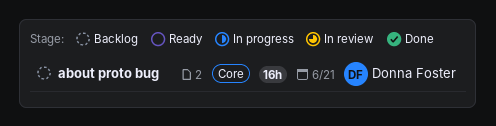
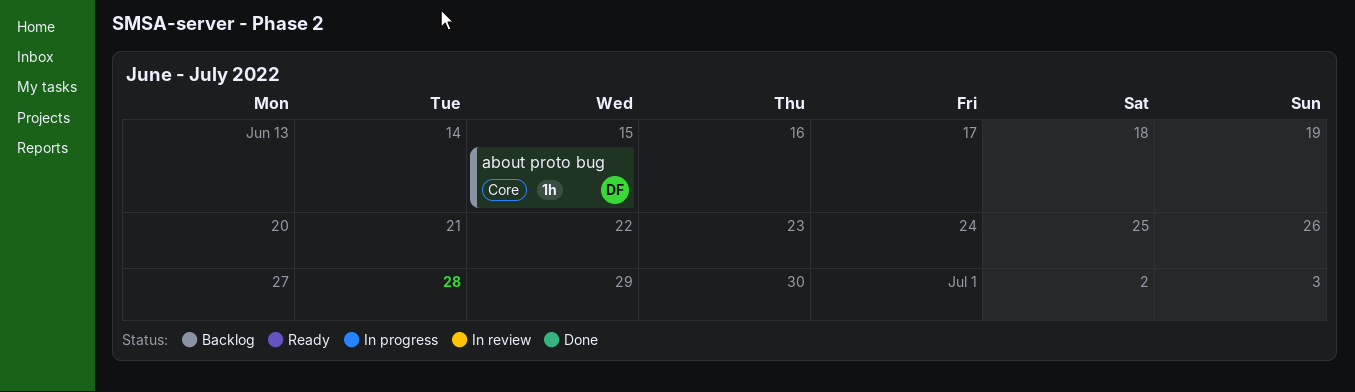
about proto bug, estimate: 16h -> 1h
about proto bug, due: Jun 21 -> Jun 15

